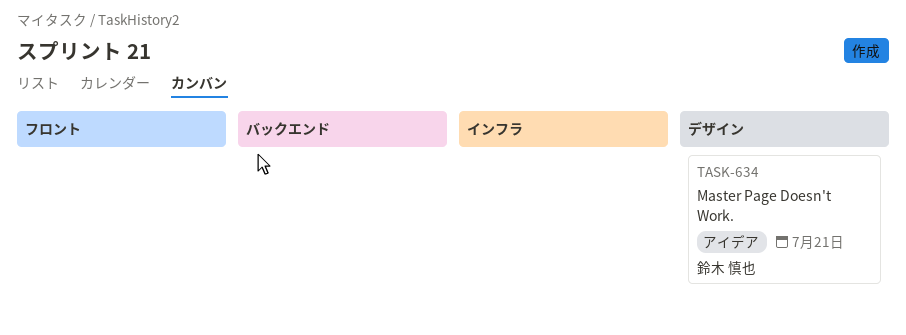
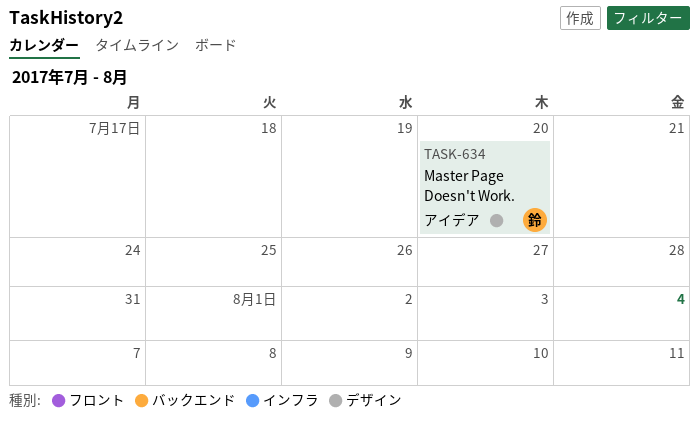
TASK-634, due: Jul 21 -> Jul 20

